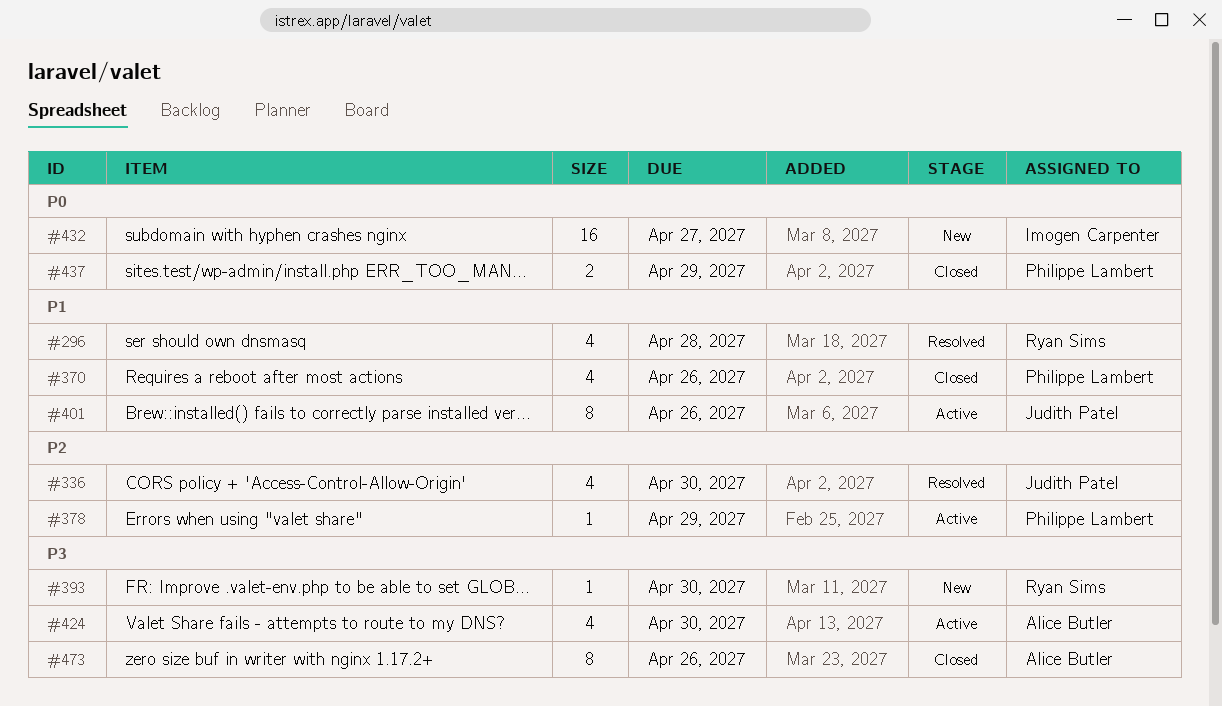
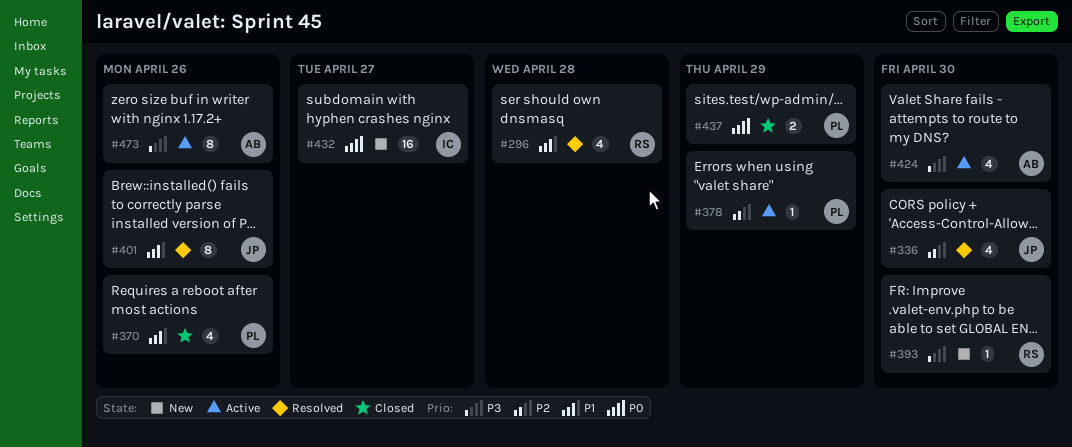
#401, status: Active -> Resolved
#473, status: Closed -> Active

